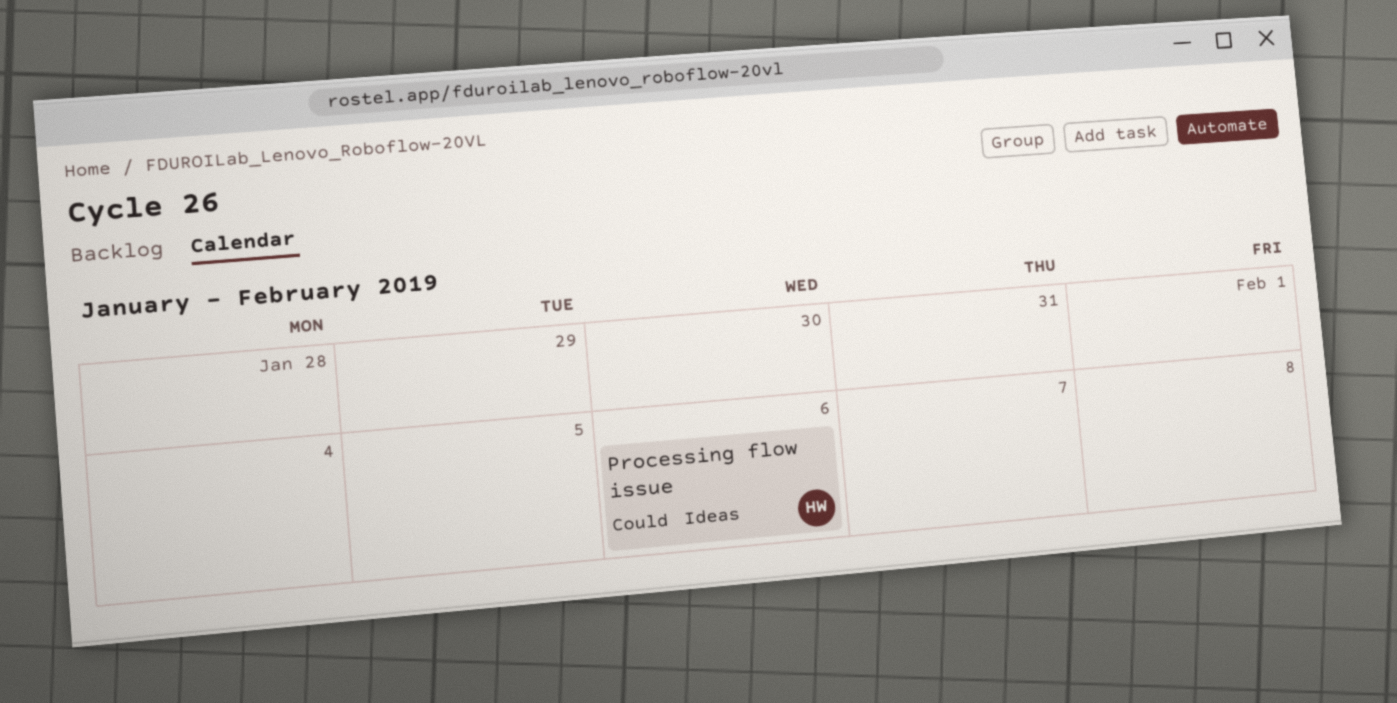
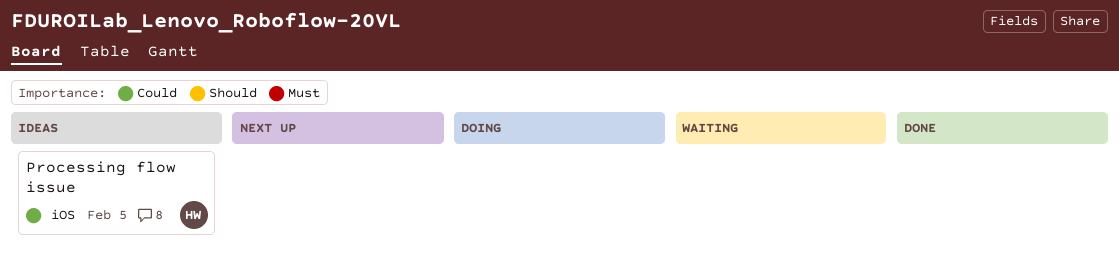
Processing flow issue, due: Feb 6 -> Feb 5

